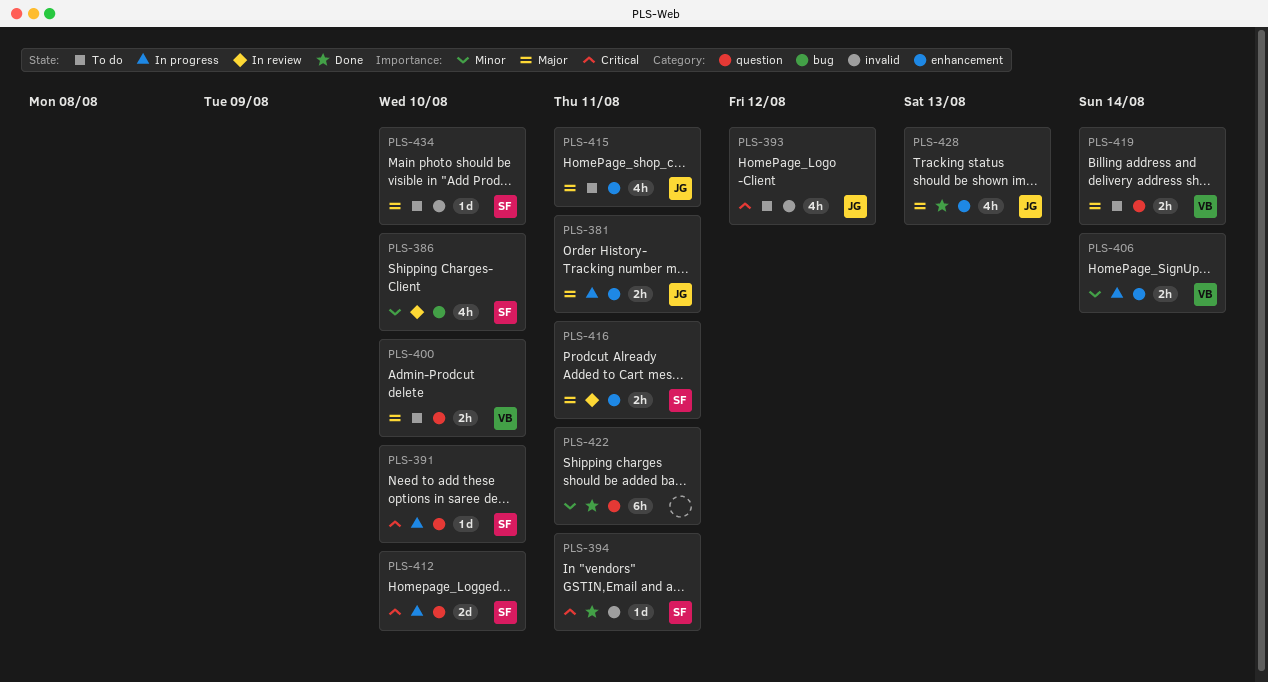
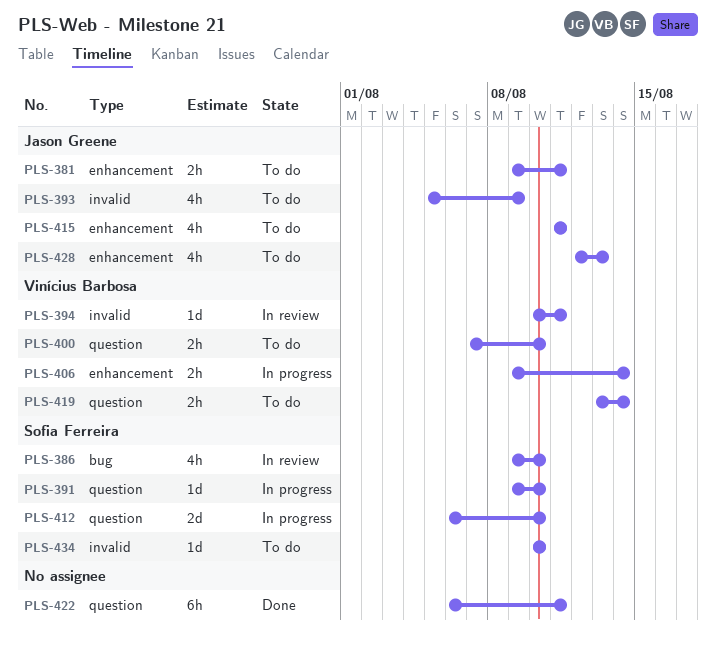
PLS-381, status: In progress -> To do
PLS-393, due: Aug 12 -> Aug 9
PLS-394, status: Done -> In review
PLS-394, owner: Sofia Ferreira -> Vinícius Barbosa
PLS-416: present -> none
PLS-428, status: Done -> To do

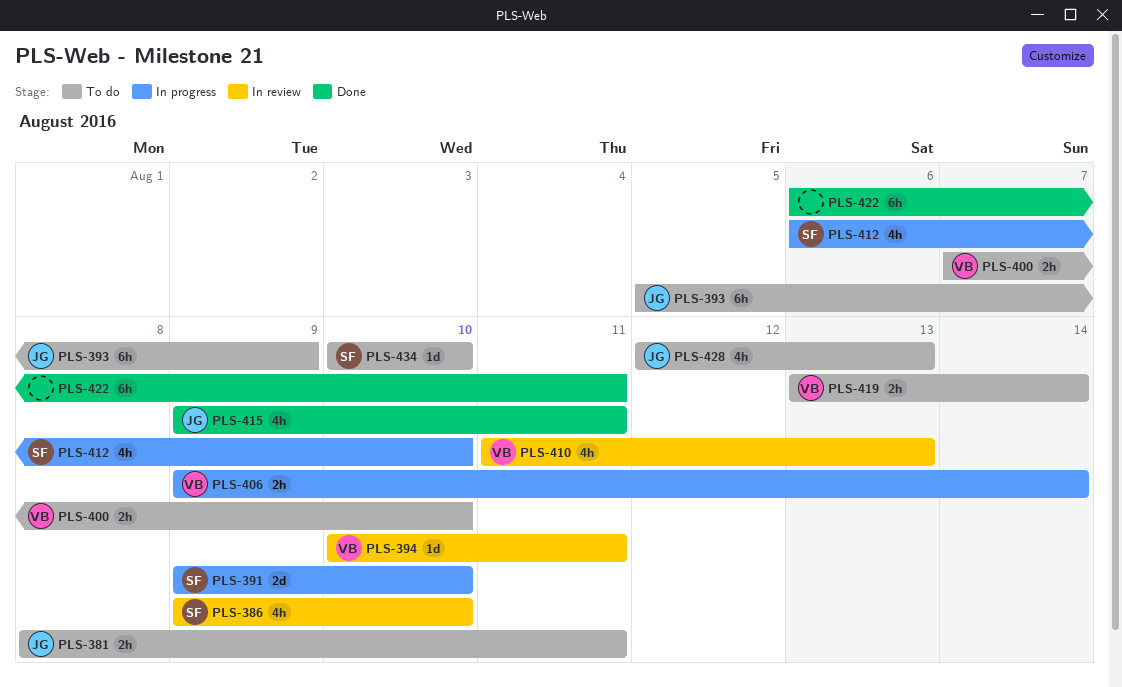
PLS-381, start: Aug 9 -> Aug 8
PLS-391, estimate: 1d -> 2d
PLS-393, estimate: 4h -> 6h
PLS-410: none -> present
PLS-412, estimate: 2d -> 4h
PLS-415, status: To do -> Done
PLS-415, start: Aug 11 -> Aug 9

